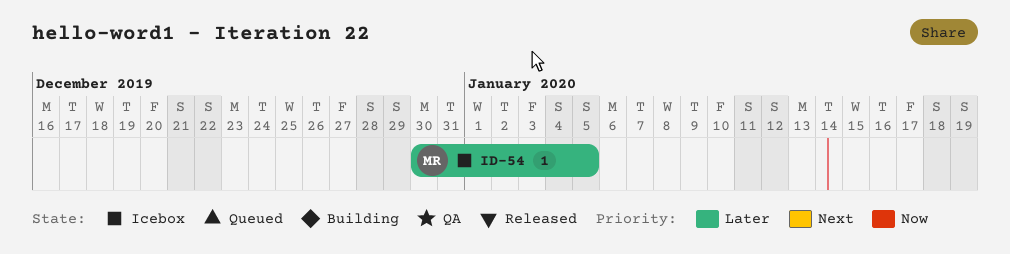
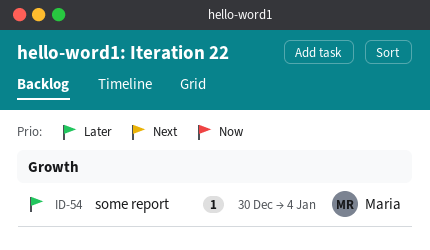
ID-54, due: Jan 5 -> Jan 4

